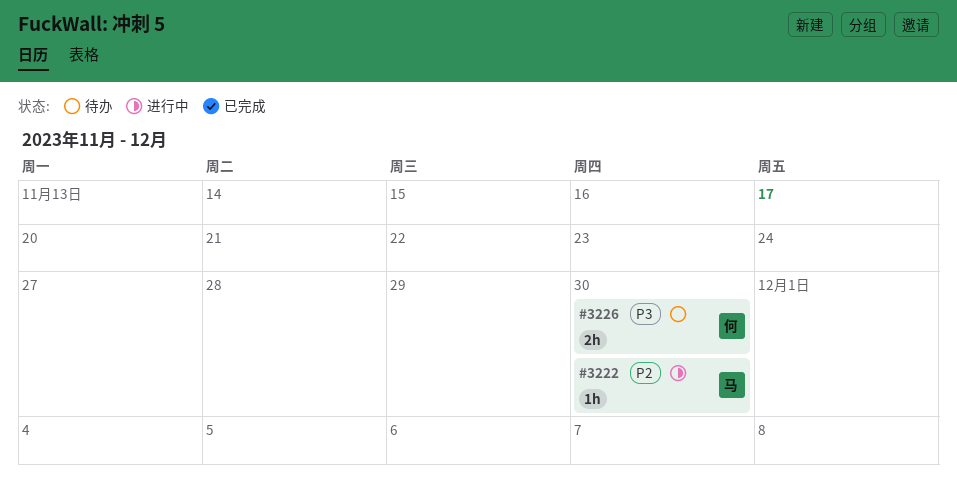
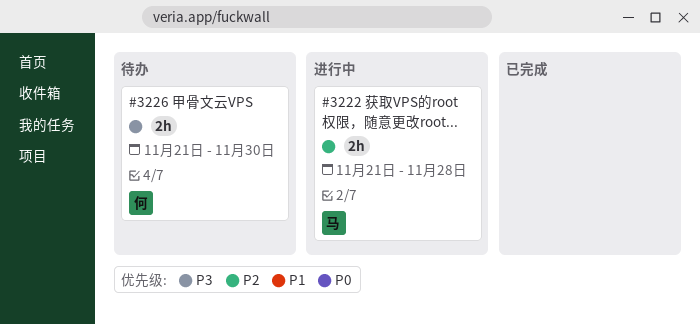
#3222, estimate: 1h -> 2h
#3222, due: Nov 30 -> Nov 28

